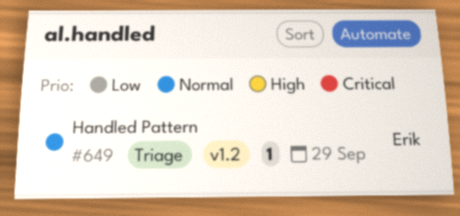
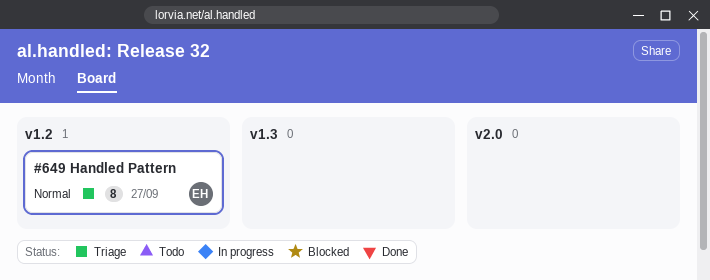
#649, estimate: 1 -> 8
#649, due: Sep 29 -> Sep 27

